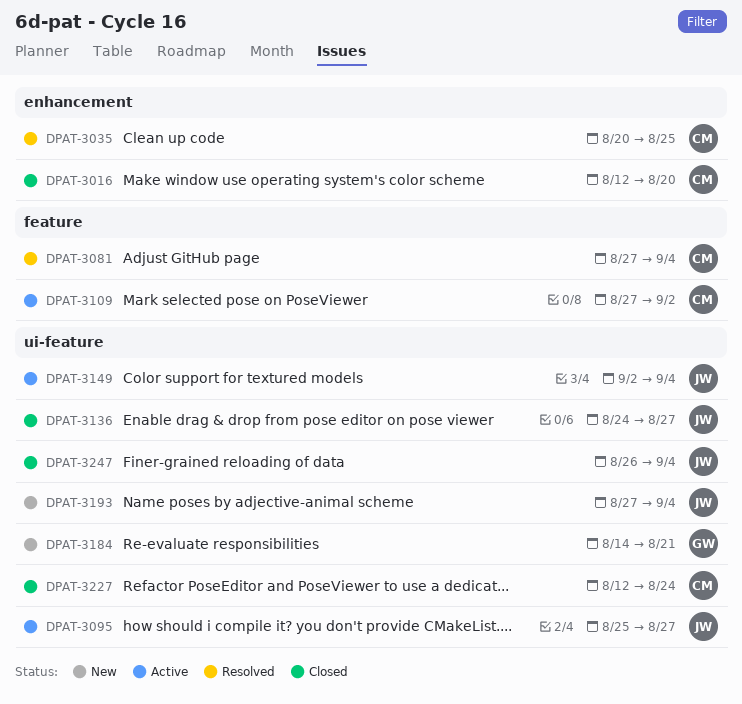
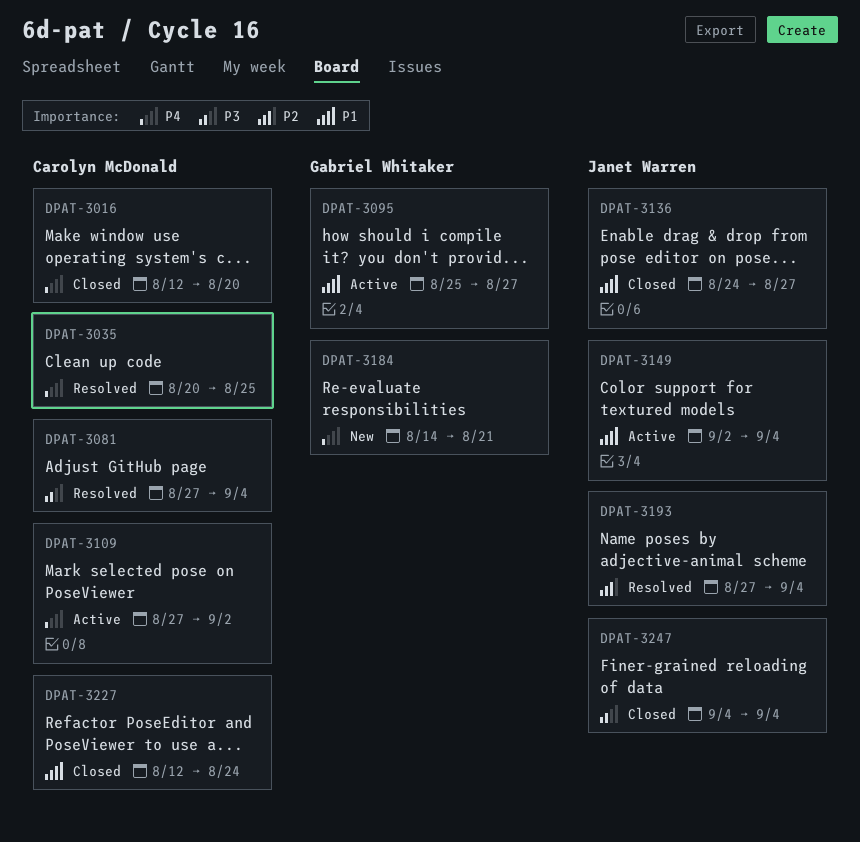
DPAT-3095, owner: Janet Warren -> Gabriel Whitaker
DPAT-3193, status: New -> Resolved
DPAT-3247, start: Aug 26 -> Sep 4

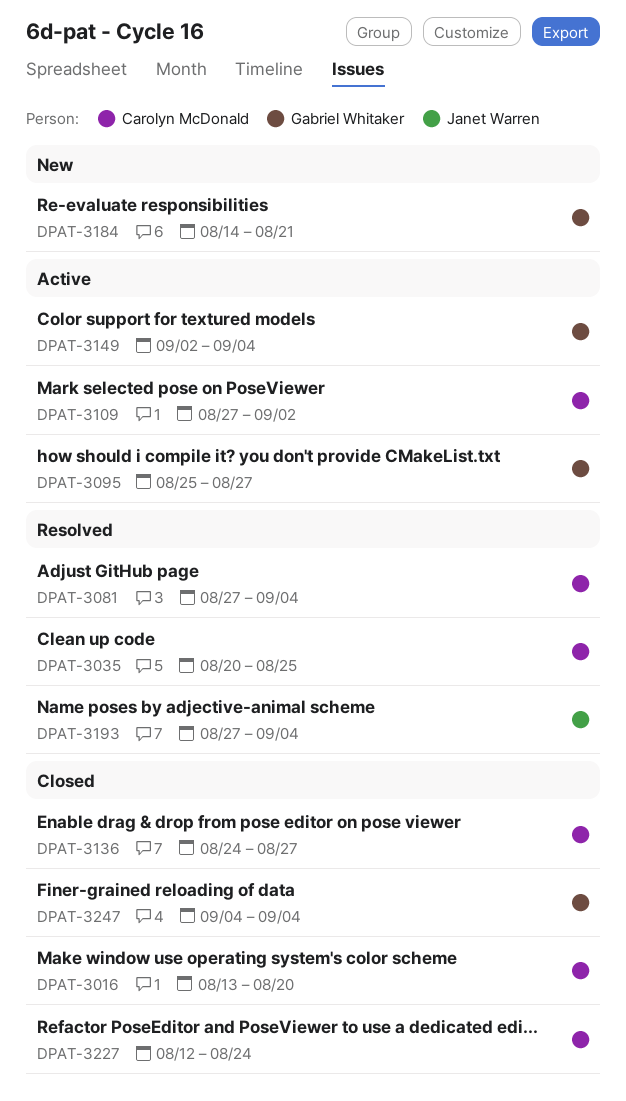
DPAT-3016, start: Aug 12 -> Aug 13
DPAT-3136, owner: Janet Warren -> Carolyn McDonald
DPAT-3149, owner: Janet Warren -> Gabriel Whitaker
DPAT-3247, owner: Janet Warren -> Gabriel Whitaker

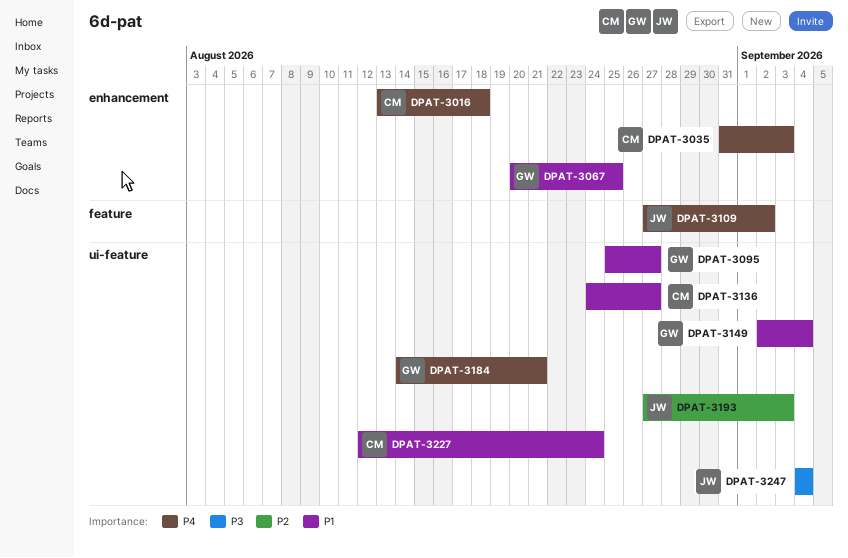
DPAT-3016, due: Aug 20 -> Aug 18
DPAT-3035, start: Aug 20 -> Aug 31
DPAT-3035, due: Aug 25 -> Sep 3
DPAT-3067: none -> present
DPAT-3081: present -> none
DPAT-3109, owner: Carolyn McDonald -> Janet Warren
DPAT-3193, due: Sep 4 -> Sep 3
DPAT-3247, owner: Gabriel Whitaker -> Janet Warren

